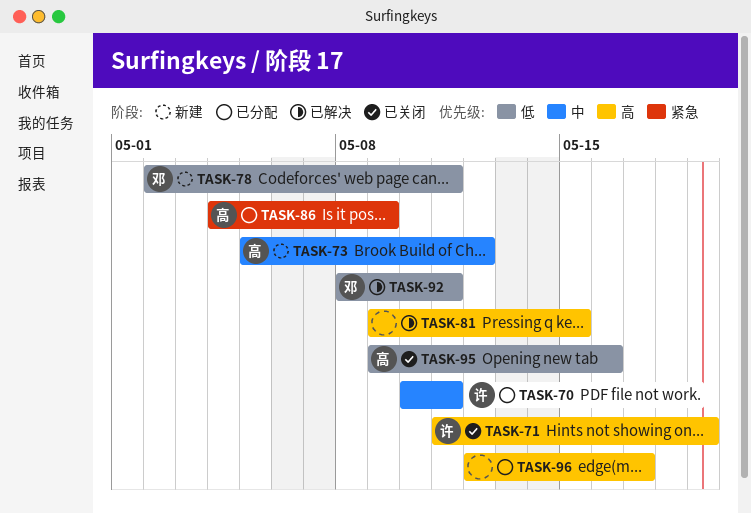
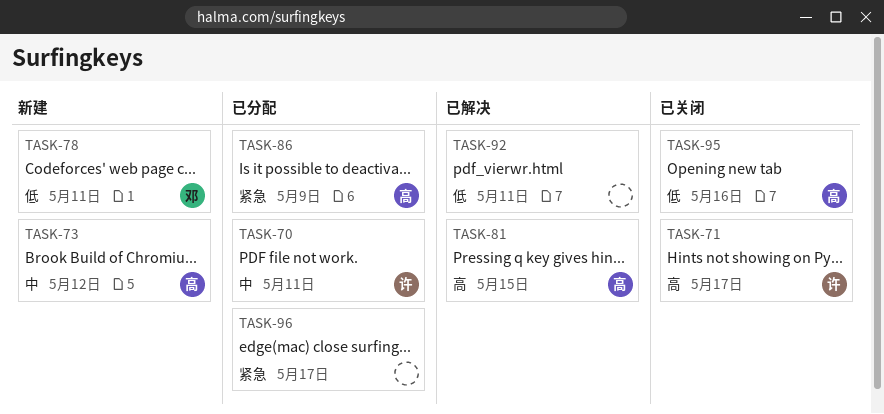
TASK-71, due: May 19 -> May 17
TASK-81, owner: none -> 高
TASK-92, owner: 邓 -> none
TASK-96, priority: 高 -> 紧急

